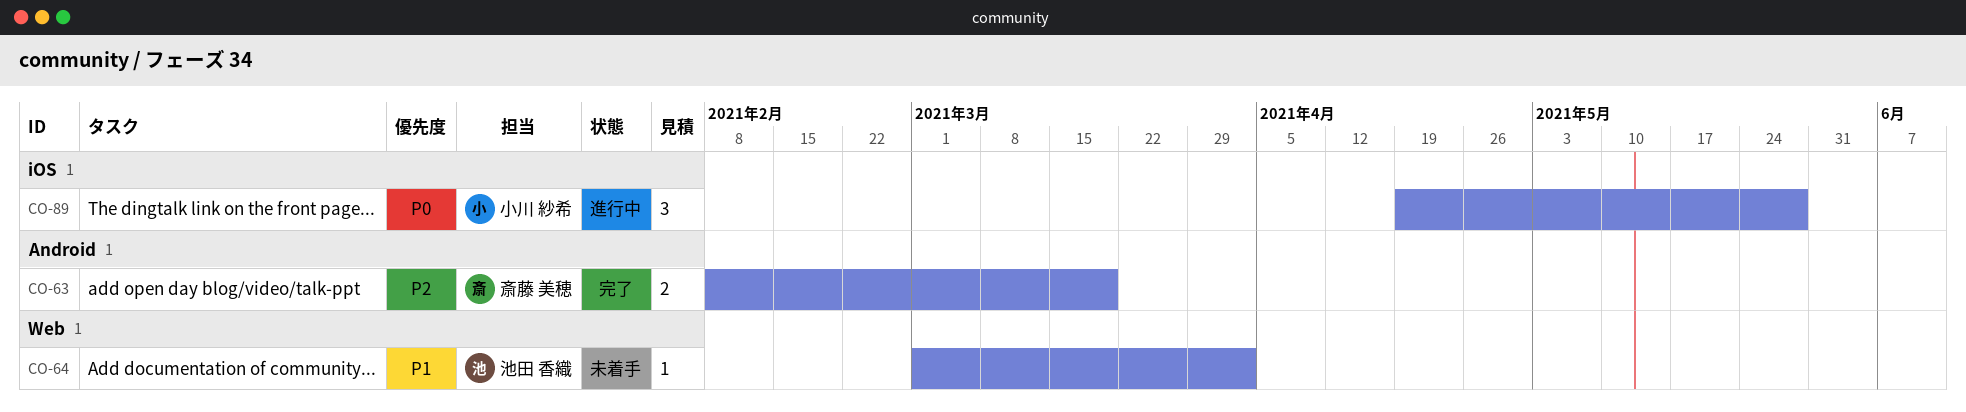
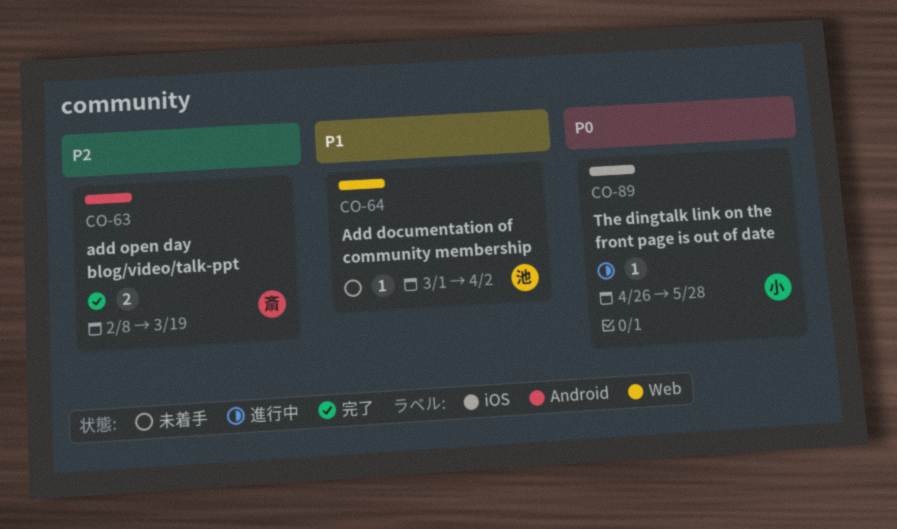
CO-89, estimate: 3 -> 1
CO-89, start: Apr 19 -> Apr 26

